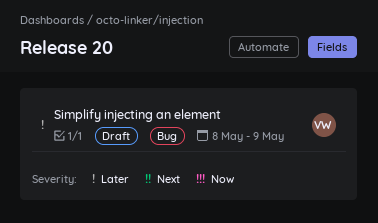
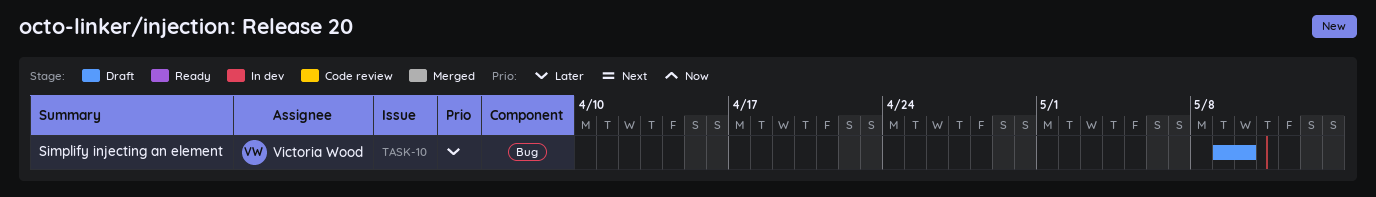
Simplify injecting an element, start: May 8 -> May 9
Simplify injecting an element, due: May 9 -> May 10

